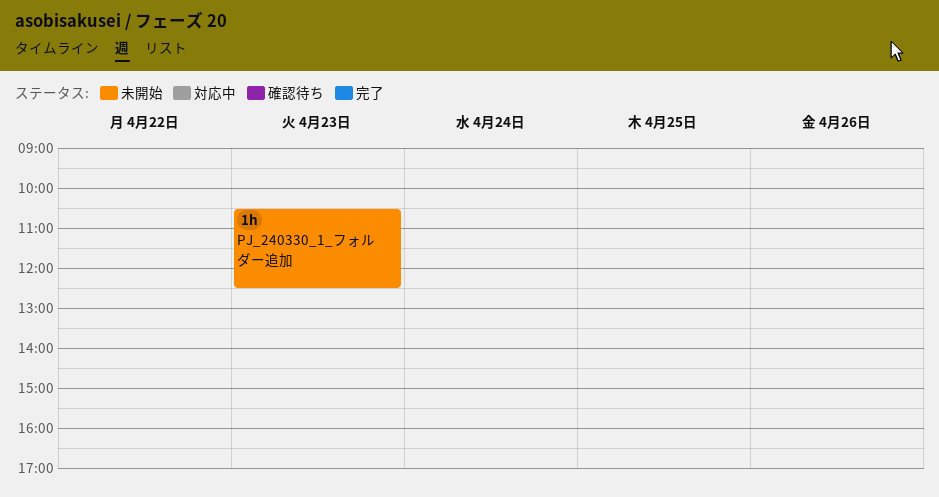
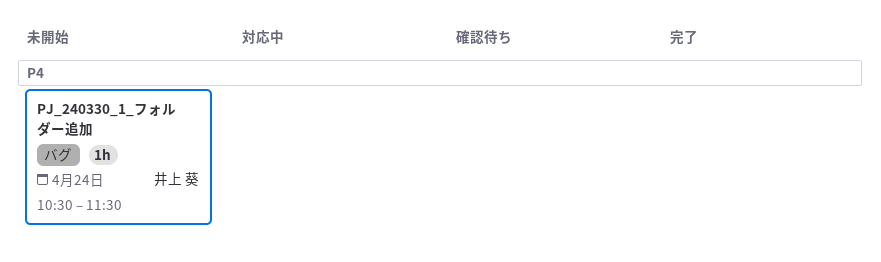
PJ_240330_1_フォルダー追加, day: Apr 23 -> Apr 24
PJ_240330_1_フォルダー追加, ends: 12:30 -> 11:30

